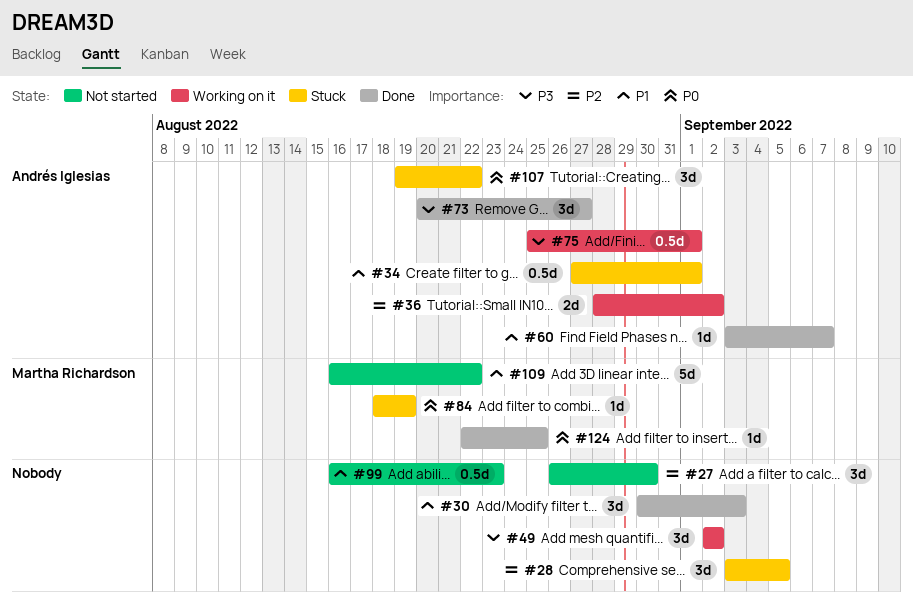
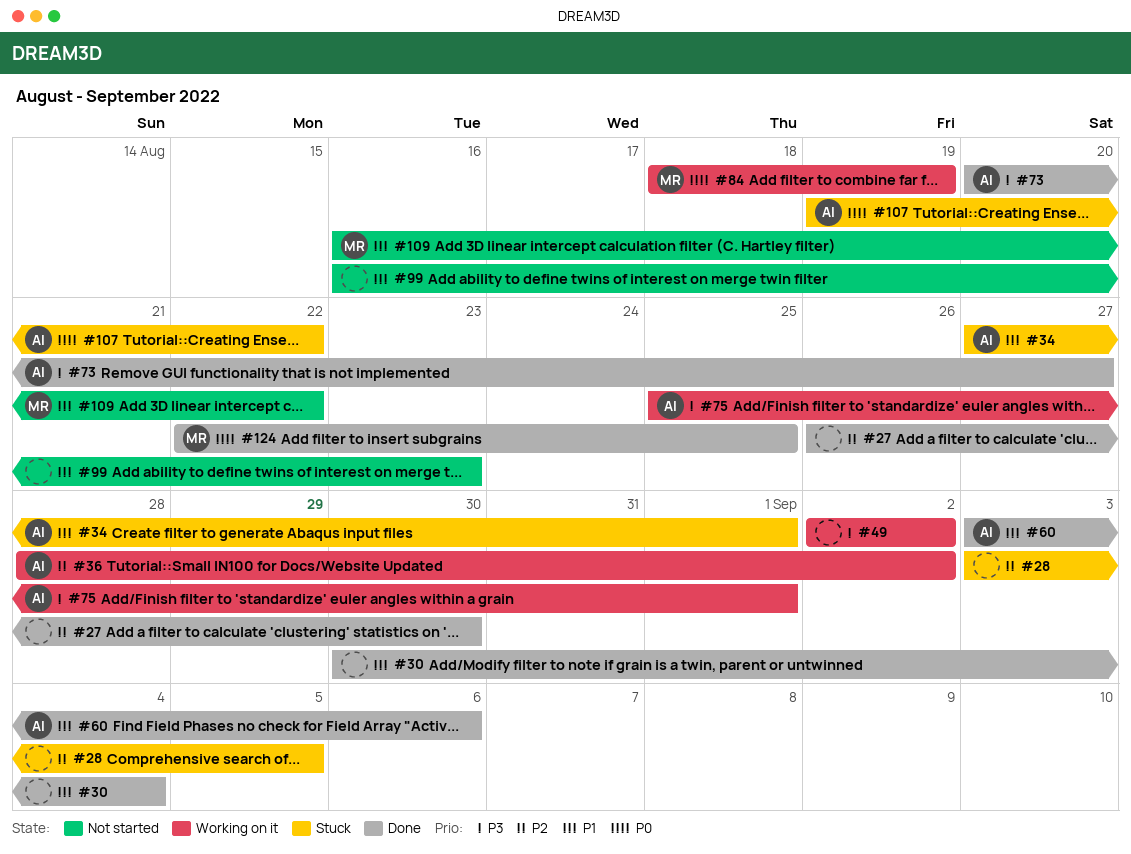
#27, status: Not started -> Done
#30, due: Sep 3 -> Sep 4
#60, due: Sep 7 -> Sep 6
#84, status: Stuck -> Working on it

